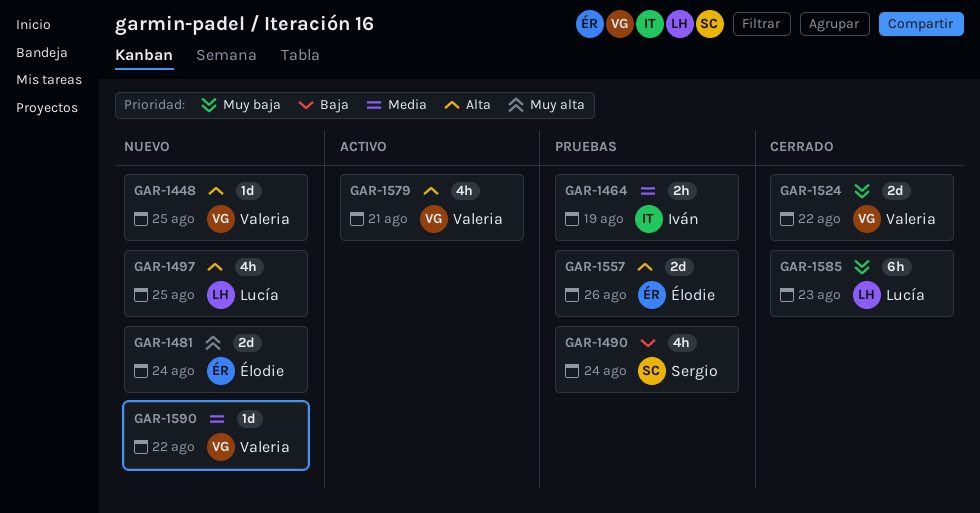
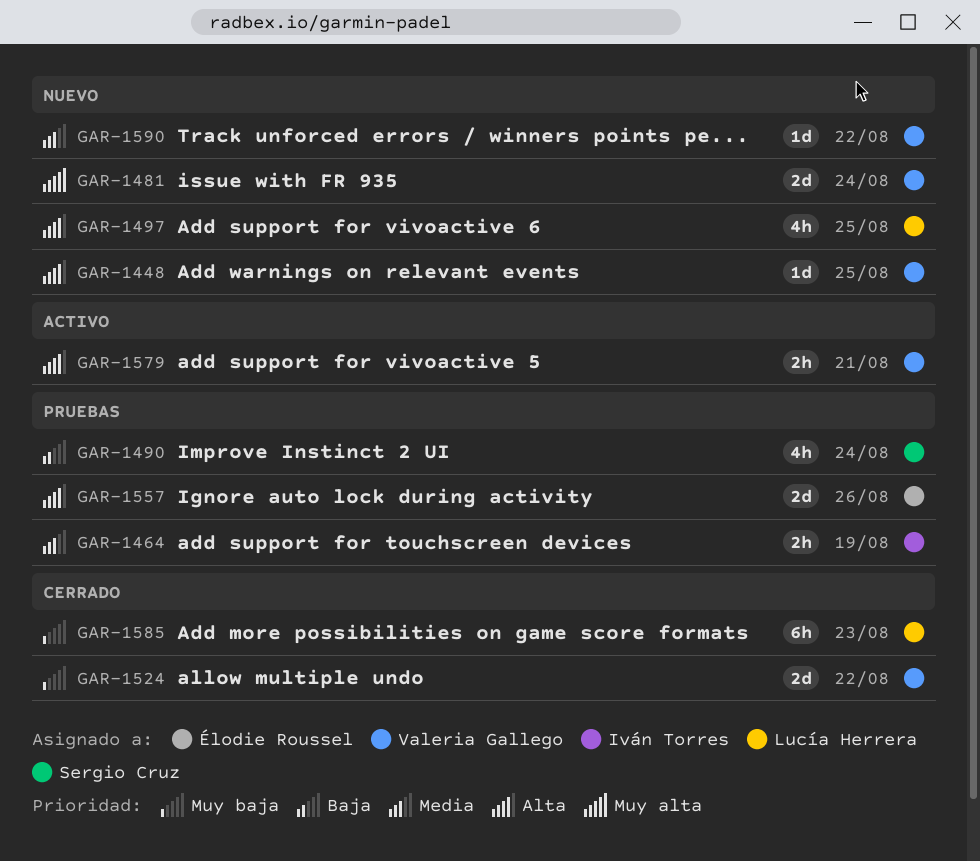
GAR-1481, owner: Élodie Roussel -> Valeria Gallego
GAR-1579, estimate: 4h -> 2h

